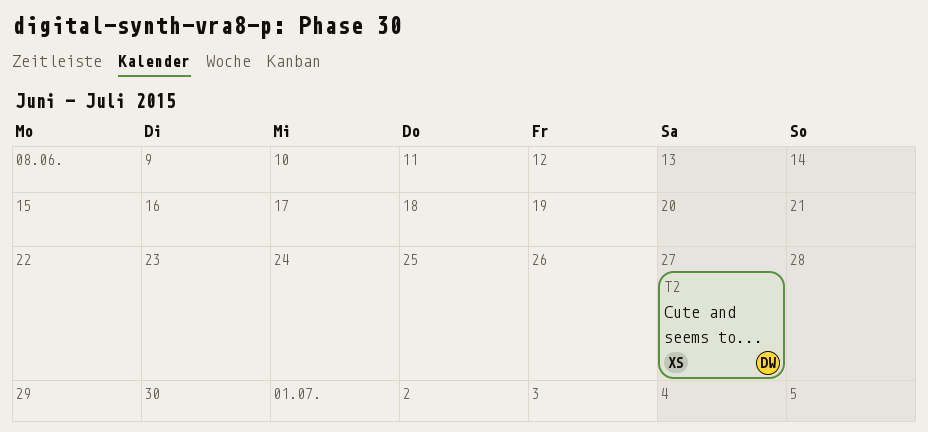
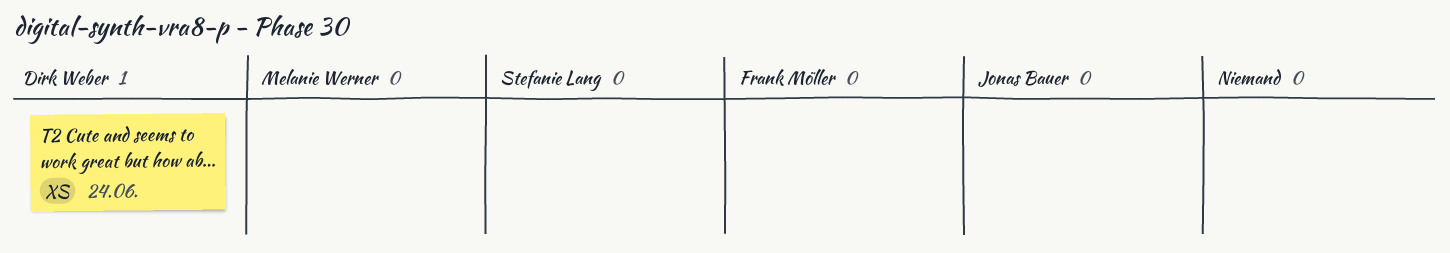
T2, due: Jun 27 -> Jun 24

